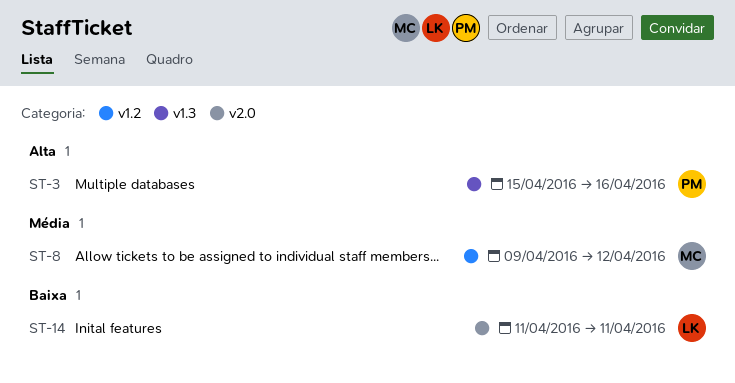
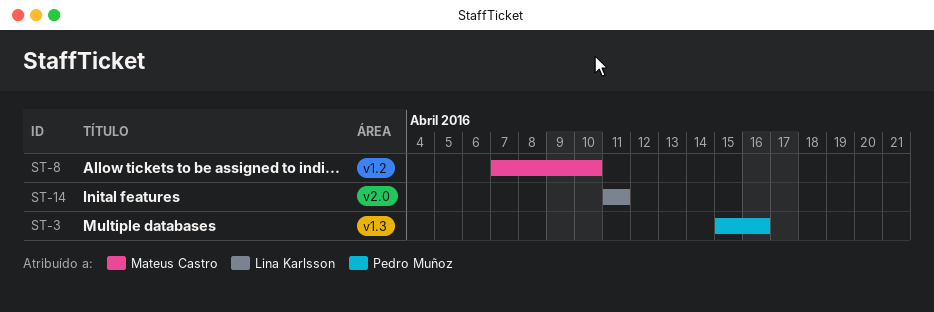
ST-8, start: Apr 9 -> Apr 7
ST-8, due: Apr 12 -> Apr 10

